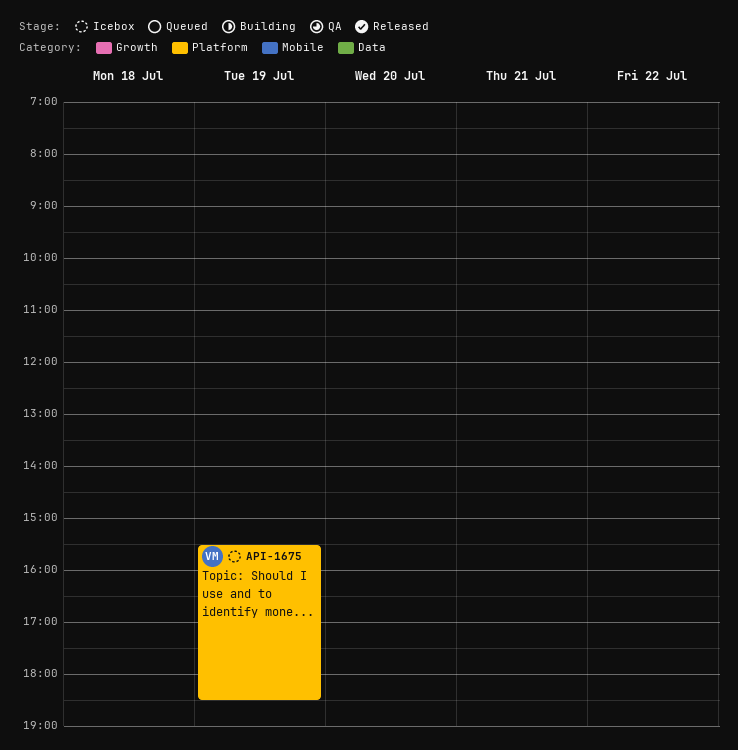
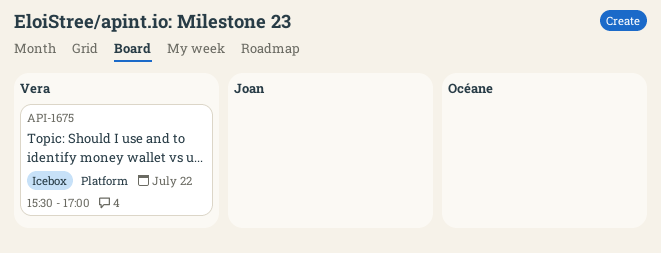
API-1675, day: Jul 19 -> Jul 22
API-1675, ends: 18:30 -> 17:00

